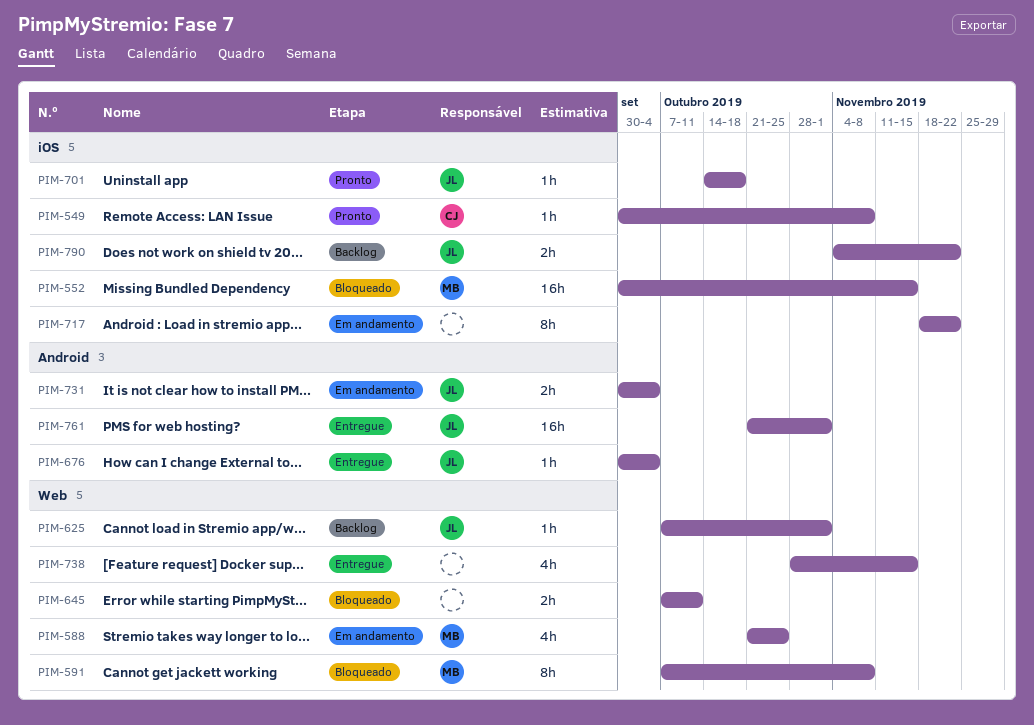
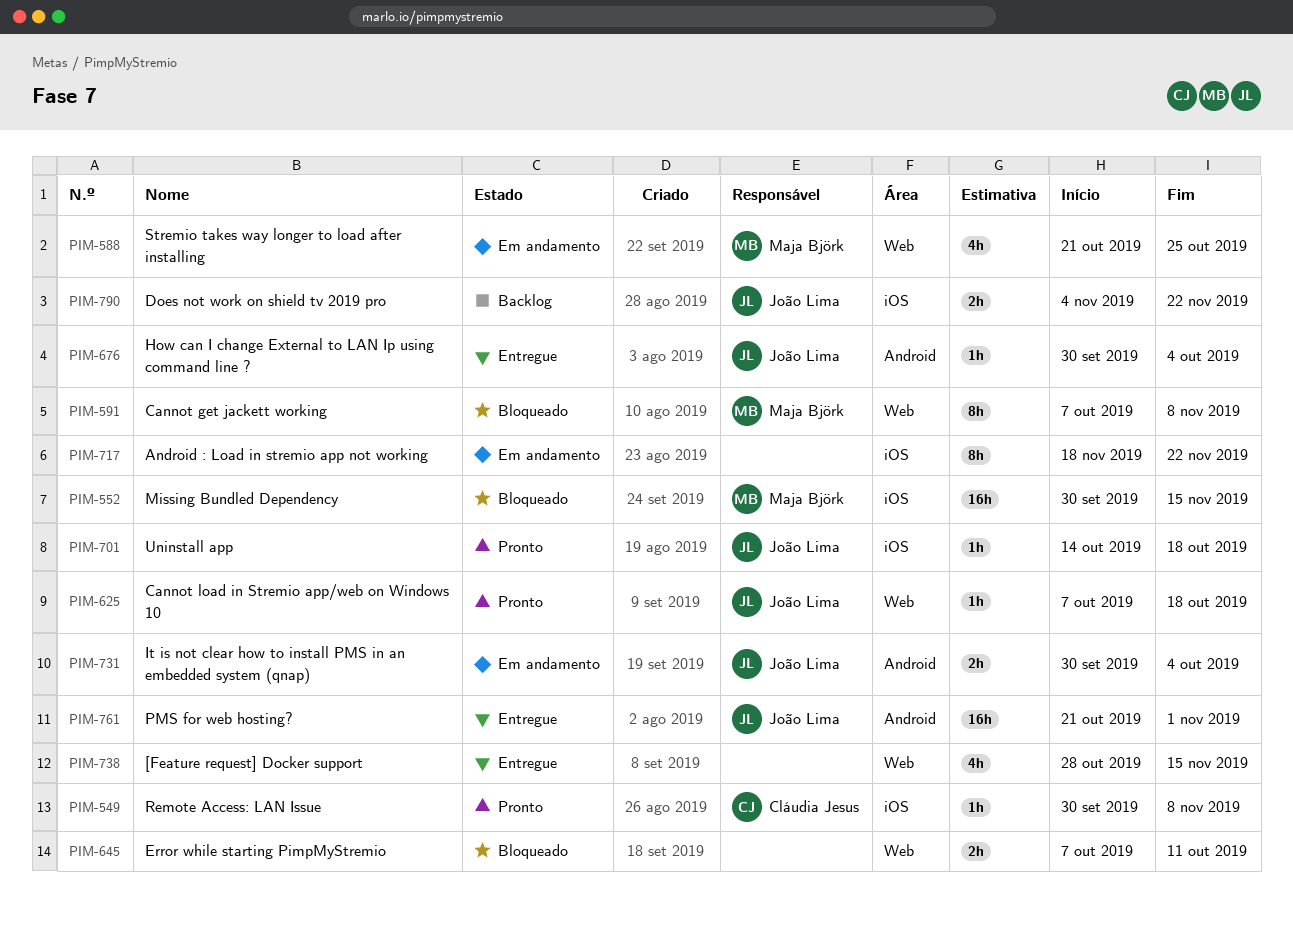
PIM-625, status: Backlog -> Pronto
PIM-625, due: Nov 1 -> Oct 18

